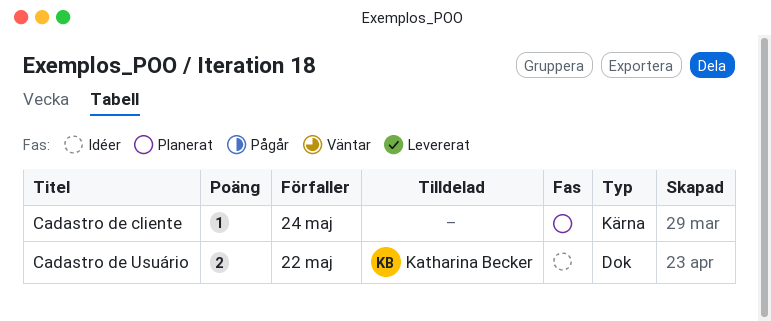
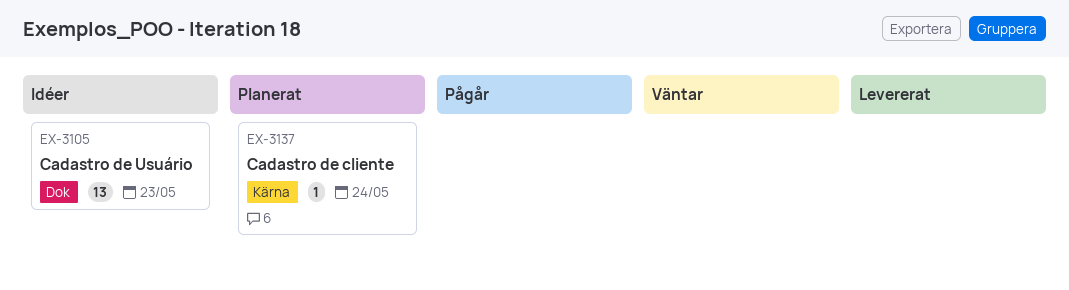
Cadastro de Usuário, estimate: 2 -> 13
Cadastro de Usuário, due: May 22 -> May 23

